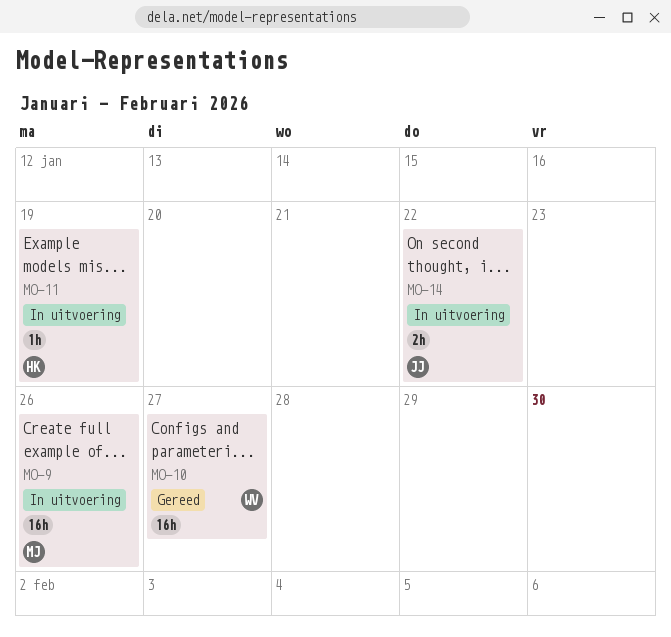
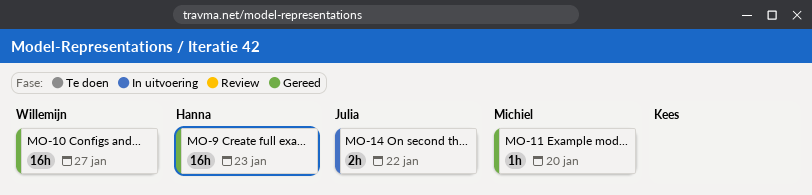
MO-9, status: In uitvoering -> Gereed
MO-9, owner: Michiel -> Hanna
MO-9, due: Jan 26 -> Jan 23
MO-11, status: In uitvoering -> Gereed
MO-11, owner: Hanna -> Michiel
MO-11, due: Jan 19 -> Jan 20

